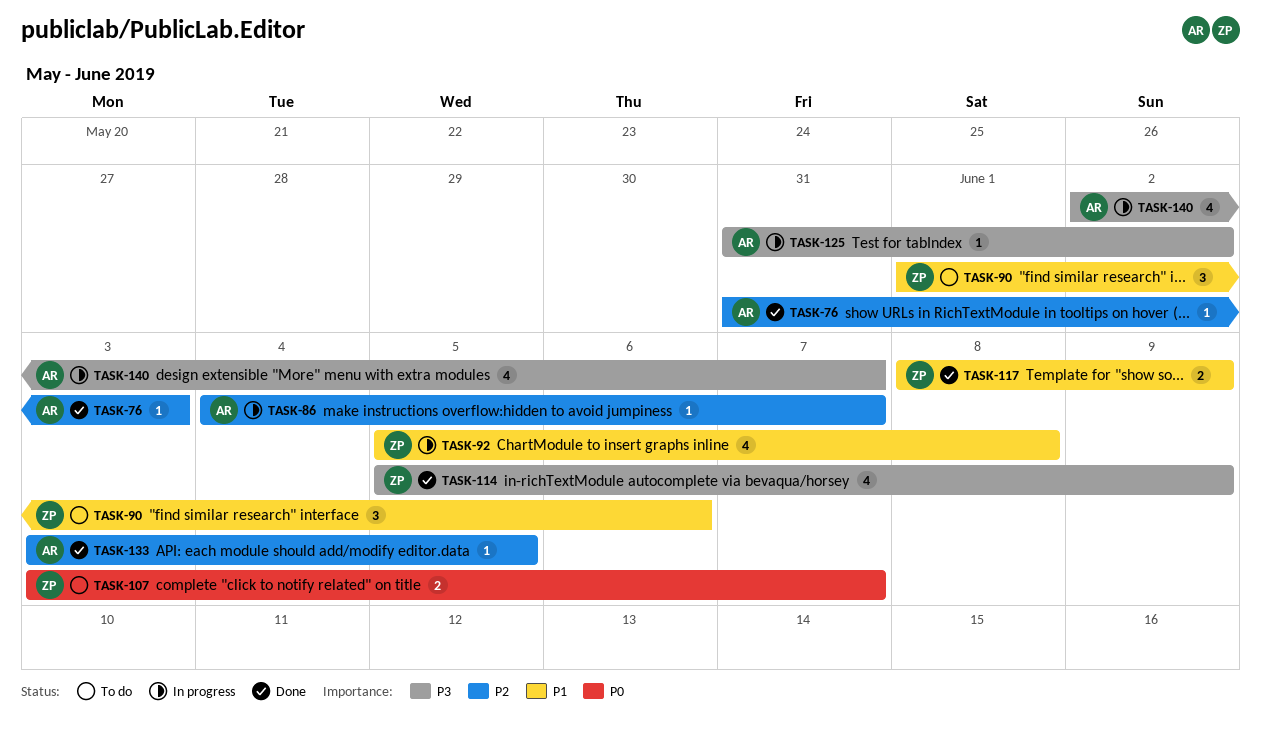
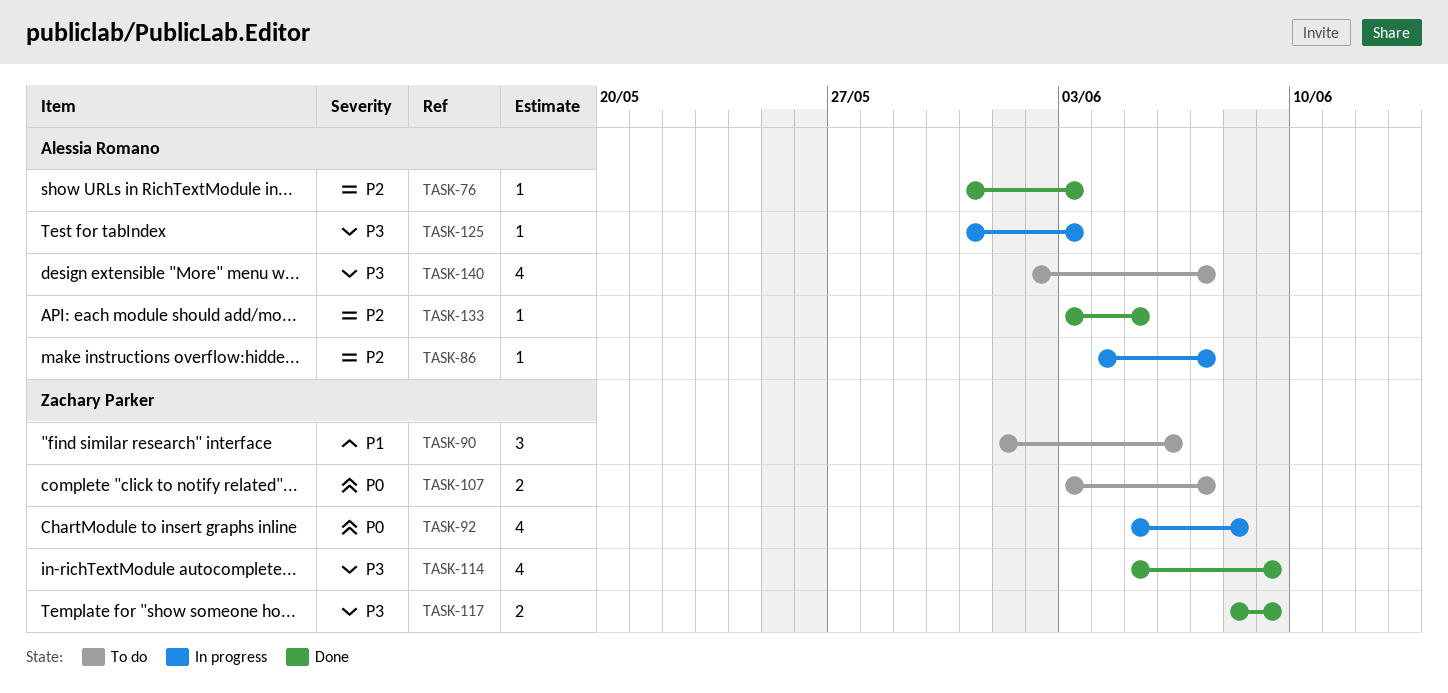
TASK-92, priority: P1 -> P0
TASK-117, priority: P1 -> P3
TASK-125, due: Jun 2 -> Jun 3
TASK-140, status: In progress -> To do

